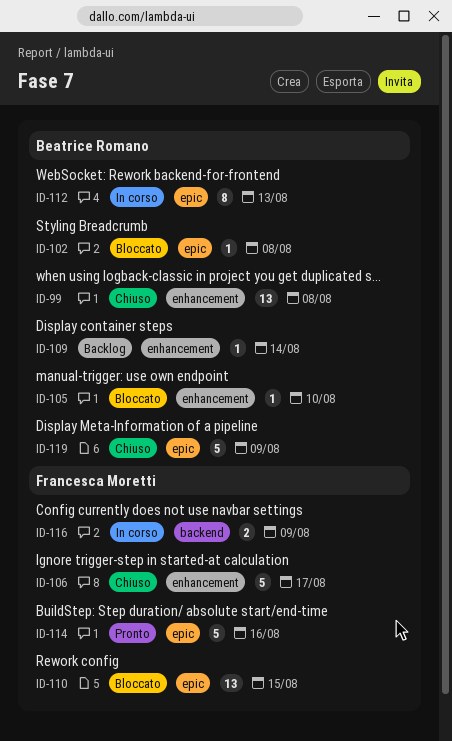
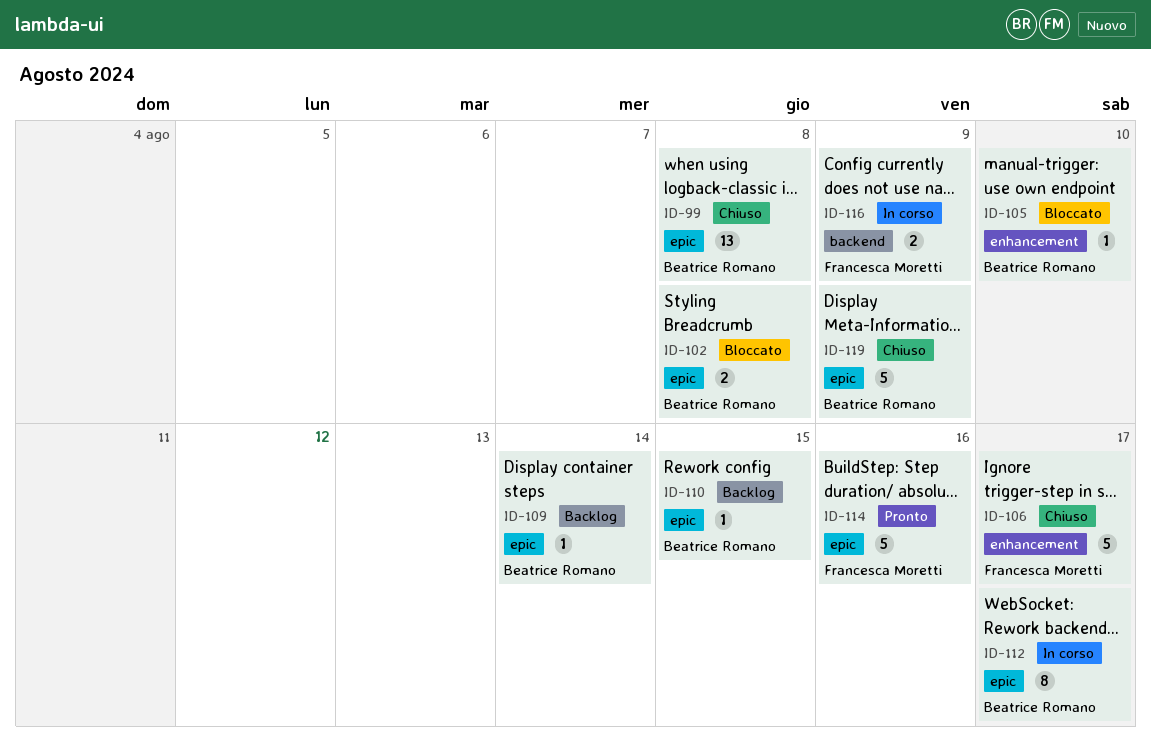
ID-99, label: enhancement -> epic
ID-102, estimate: 1 -> 2
ID-109, label: enhancement -> epic
ID-110, status: Bloccato -> Backlog
ID-110, owner: Francesca Moretti -> Beatrice Romano
ID-110, estimate: 13 -> 1
ID-112, due: Aug 13 -> Aug 17

